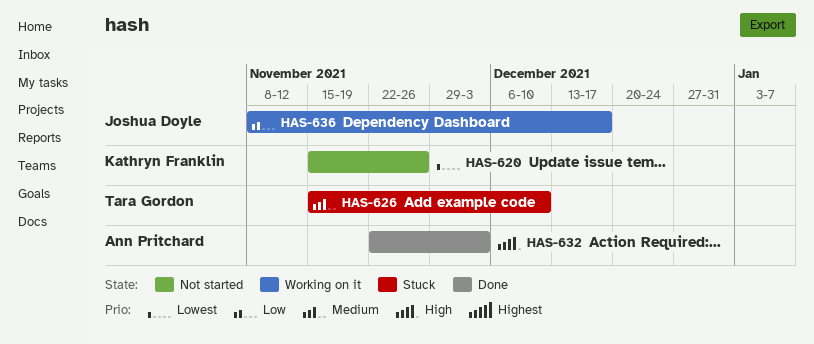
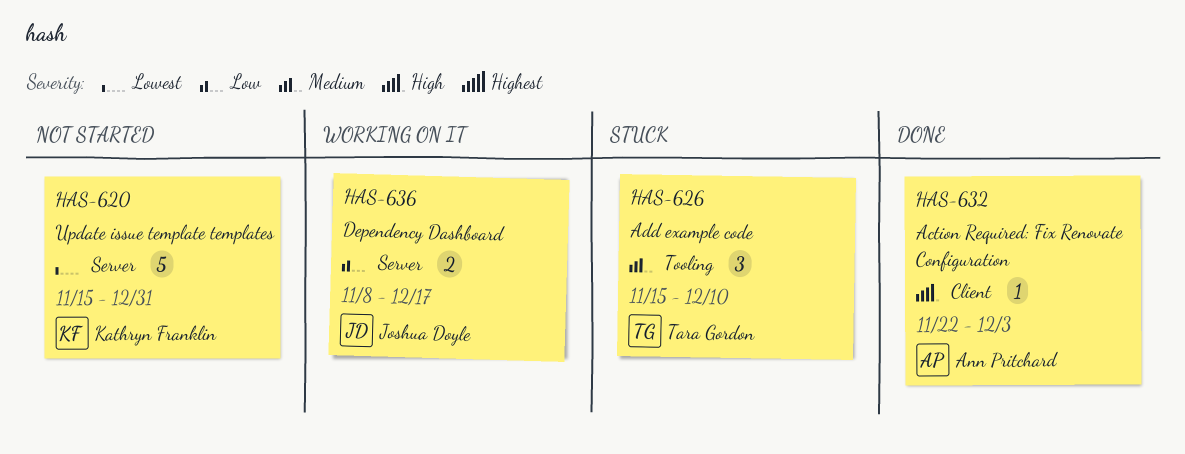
HAS-620, due: Nov 26 -> Dec 31

